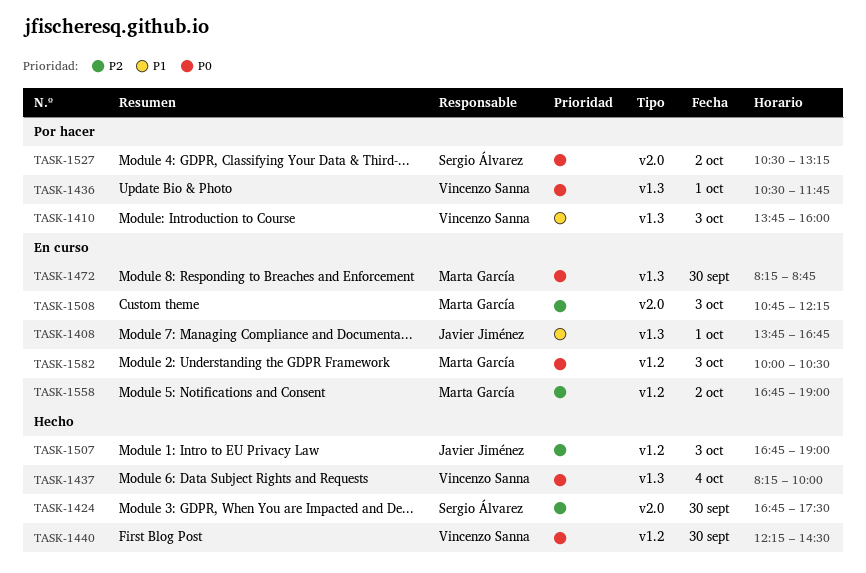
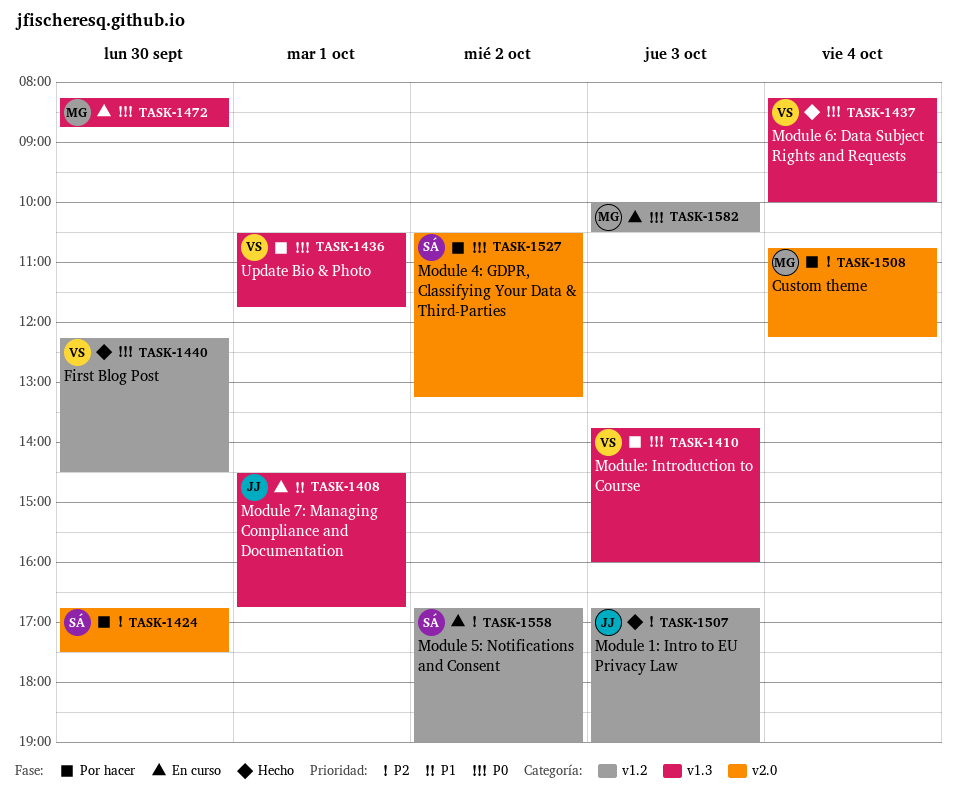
TASK-1408, begins: 13:45 -> 14:30
TASK-1410, priority: P1 -> P0
TASK-1424, status: Hecho -> Por hacer
TASK-1508, status: En curso -> Por hacer
TASK-1508, day: Oct 3 -> Oct 4
TASK-1558, owner: Marta García -> Sergio Álvarez

